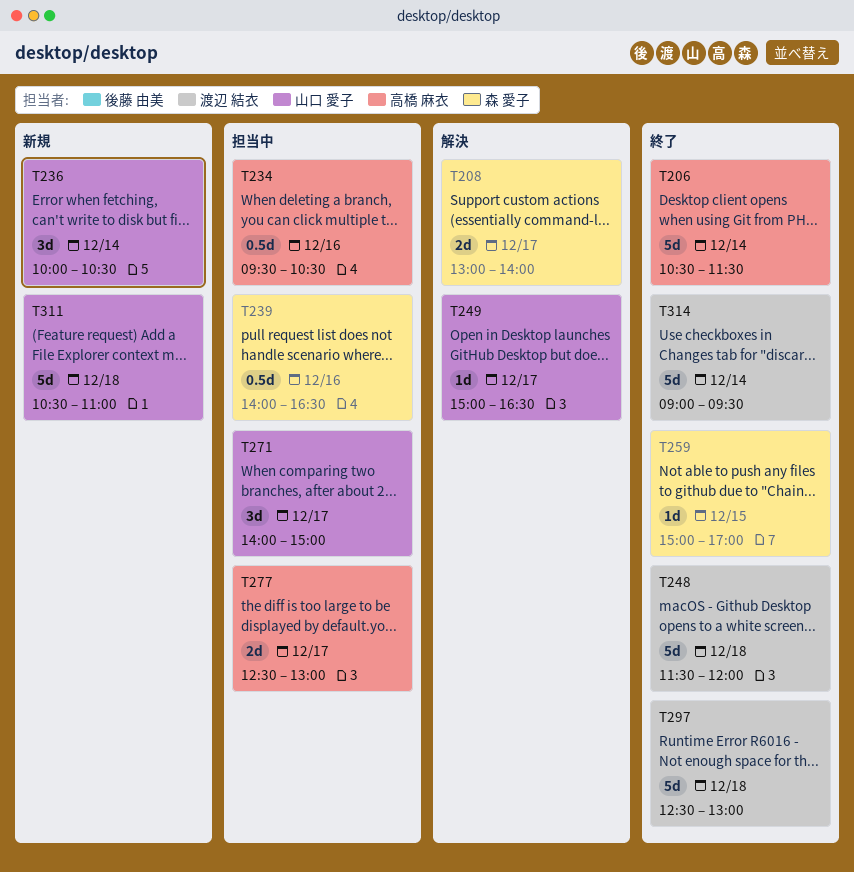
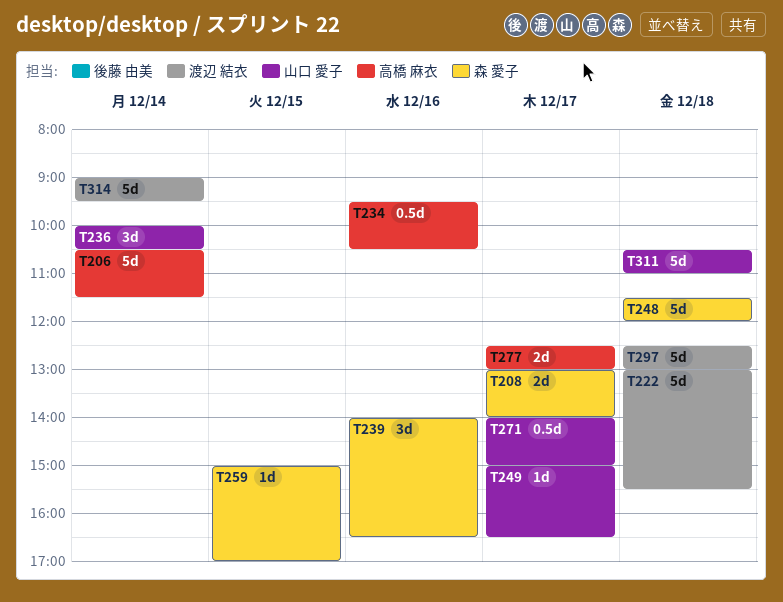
T222: none -> present
T239, estimate: 0.5d -> 3d
T248, owner: 渡辺 結衣 -> 森 愛子
T271, estimate: 3d -> 0.5d

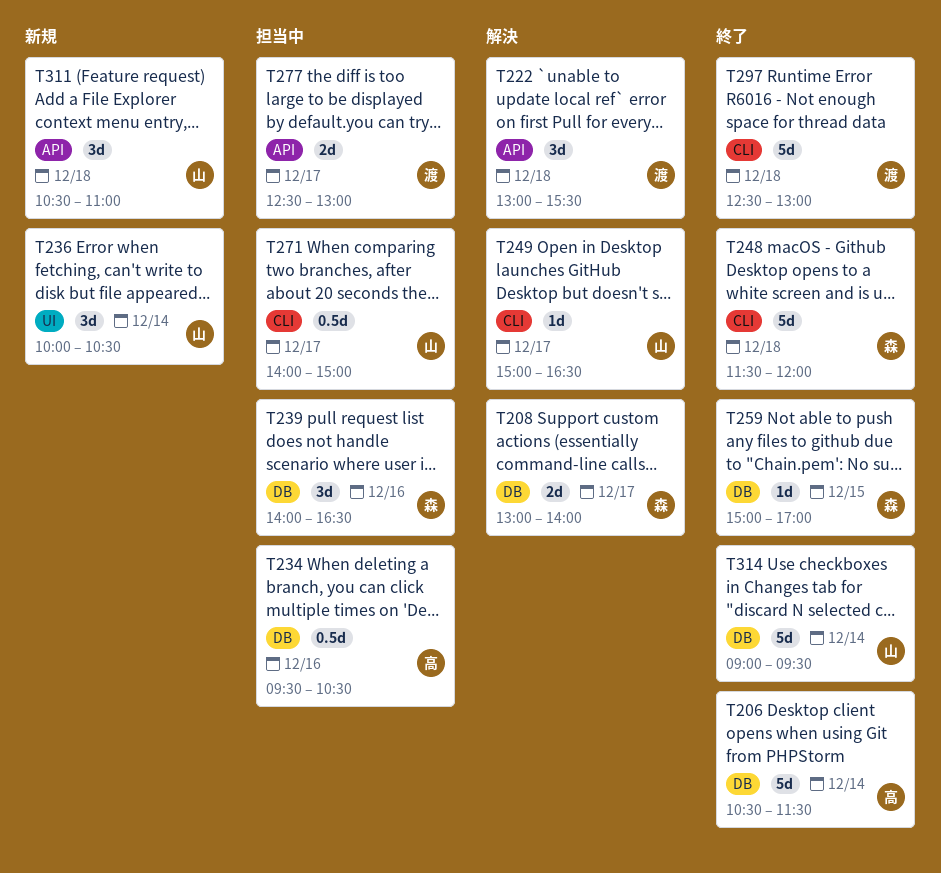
T222, estimate: 5d -> 3d
T277, owner: 高橋 麻衣 -> 渡辺 結衣
T311, estimate: 5d -> 3d
T314, owner: 渡辺 結衣 -> 山口 愛子

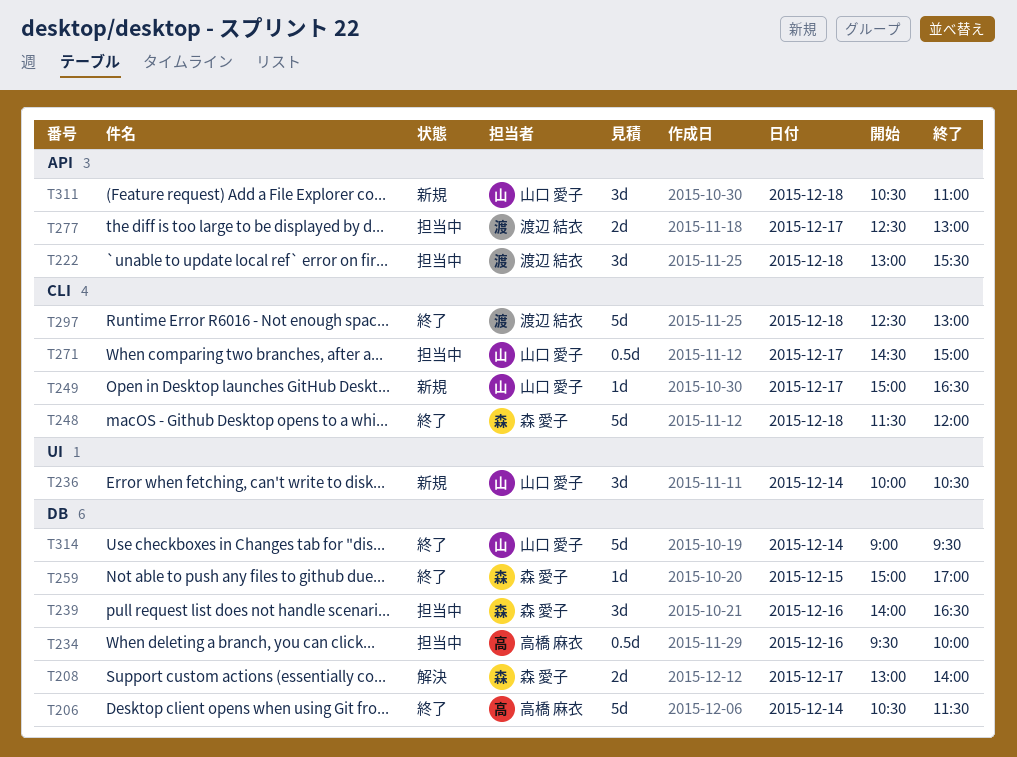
T222, status: 解決 -> 担当中
T234, ends: 10:30 -> 10:00
T249, status: 解決 -> 新規
T271, begins: 14:00 -> 14:30

